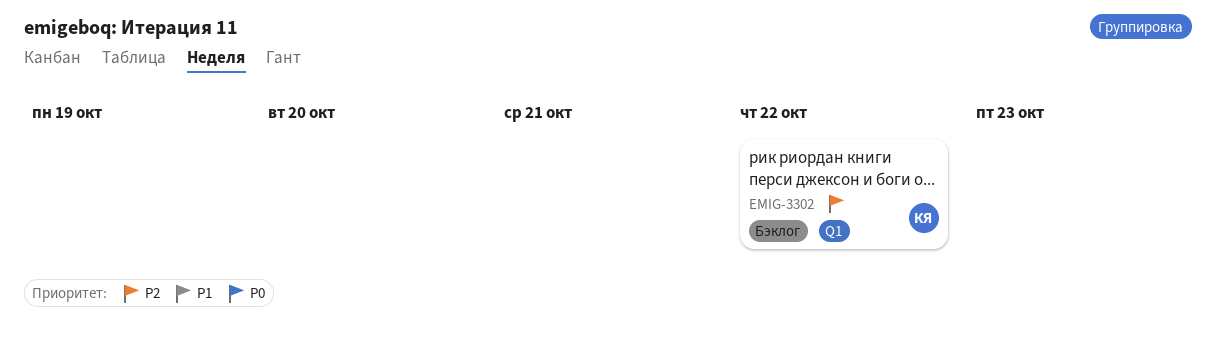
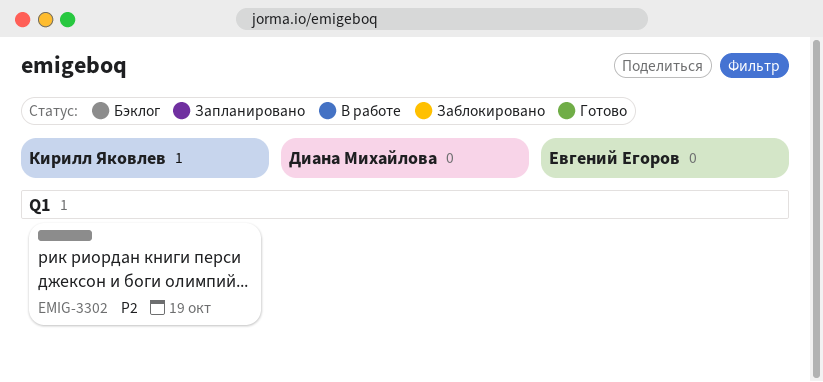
EMIG-3302, due: Oct 22 -> Oct 19

